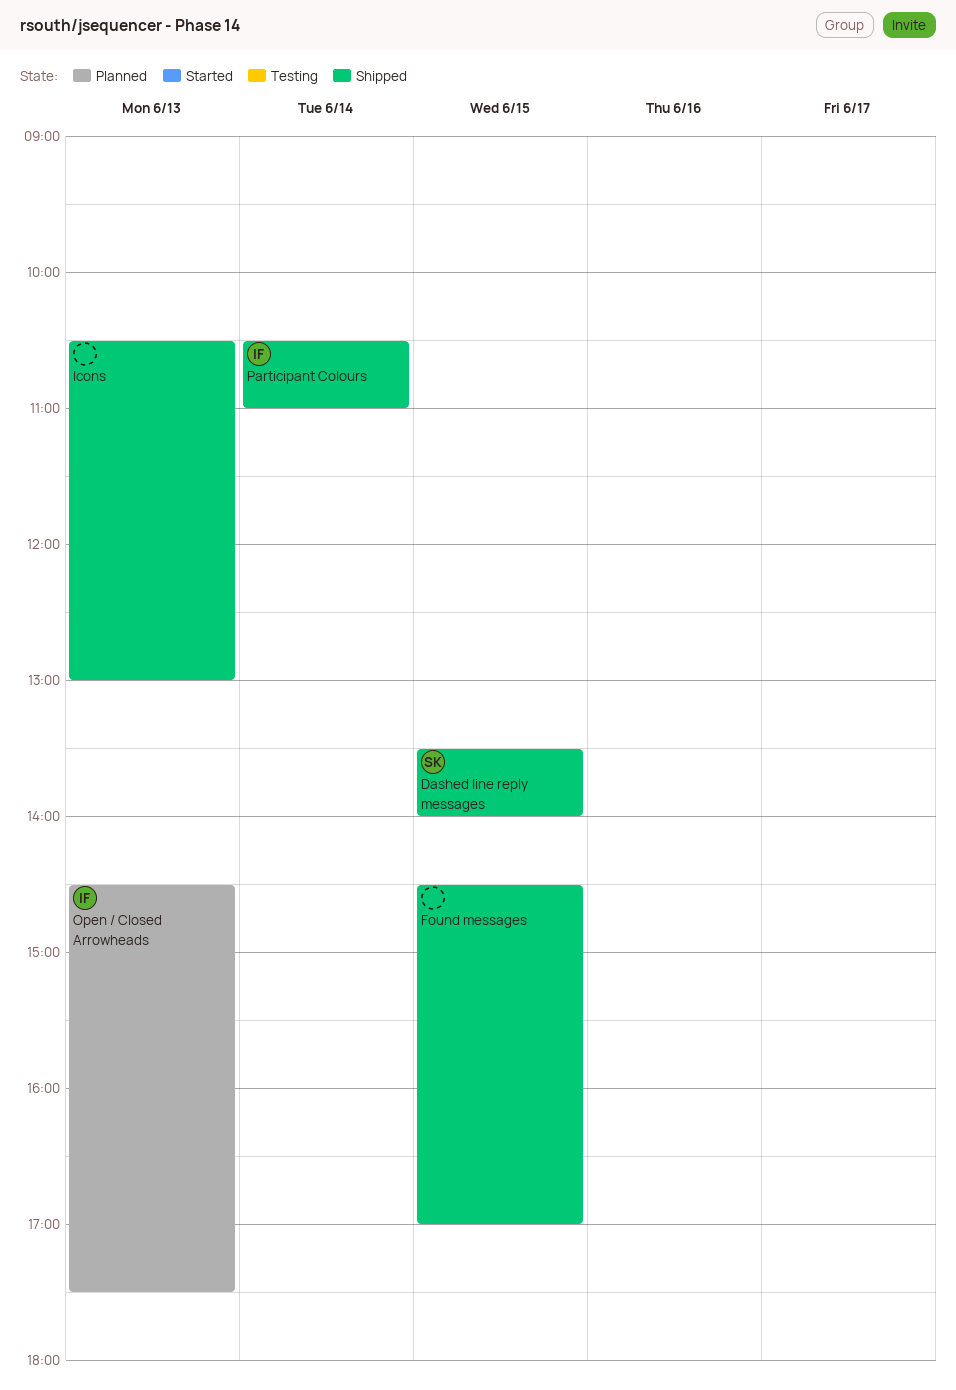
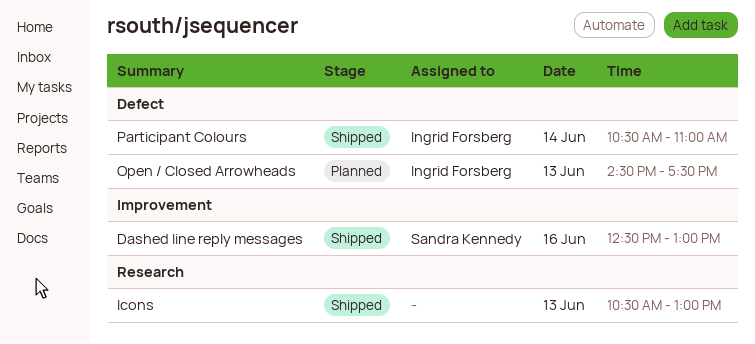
Dashed line reply messages, day: Jun 15 -> Jun 16
Dashed line reply messages, begins: 13:30 -> 12:30
Dashed line reply messages, ends: 14:00 -> 13:00
Found messages: present -> none

